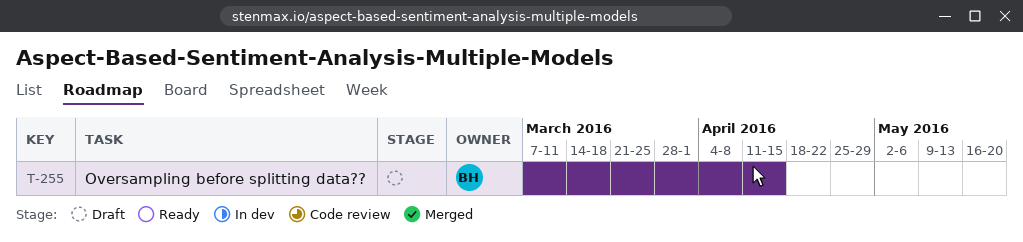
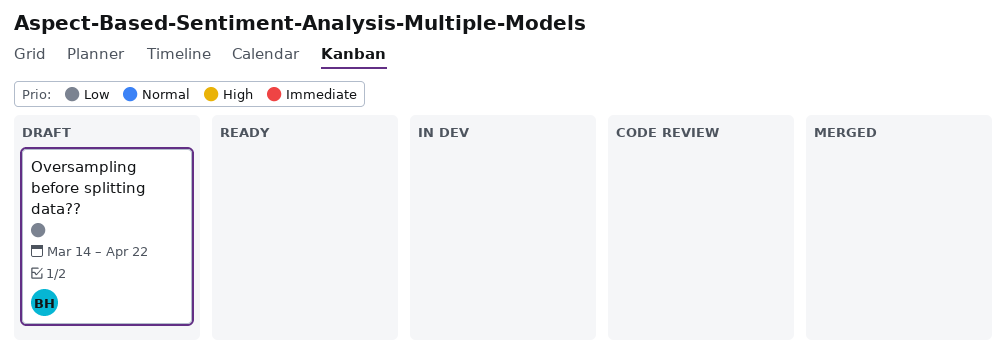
Oversampling before splitting data??, start: Mar 7 -> Mar 14
Oversampling before splitting data??, due: Apr 15 -> Apr 22

